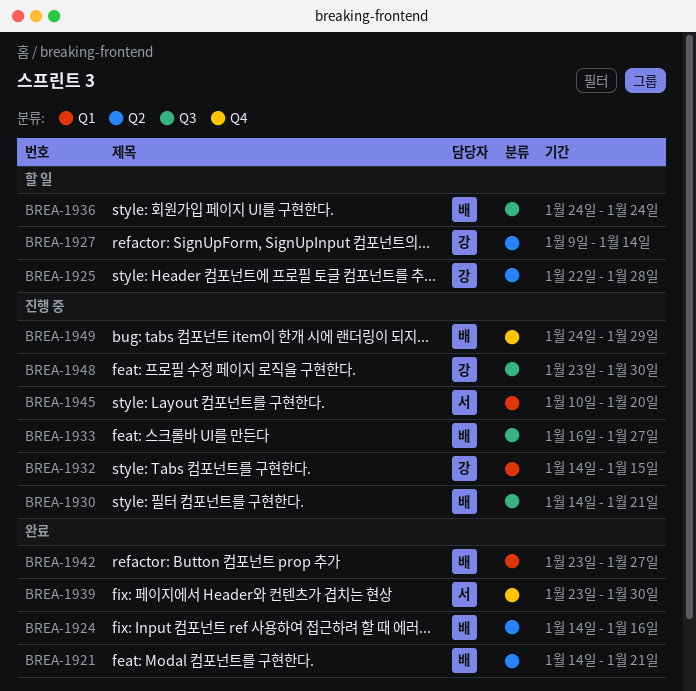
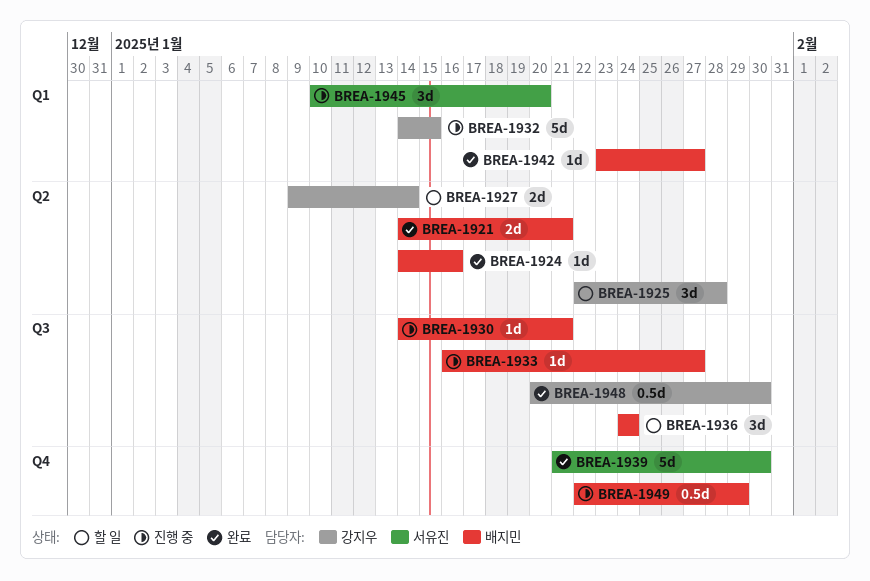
BREA-1939, start: Jan 23 -> Jan 21
BREA-1948, status: 진행 중 -> 완료
BREA-1948, start: Jan 23 -> Jan 20
BREA-1949, start: Jan 24 -> Jan 22

